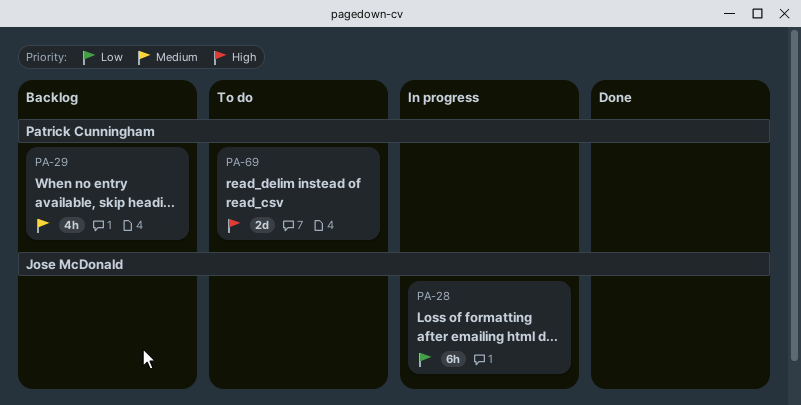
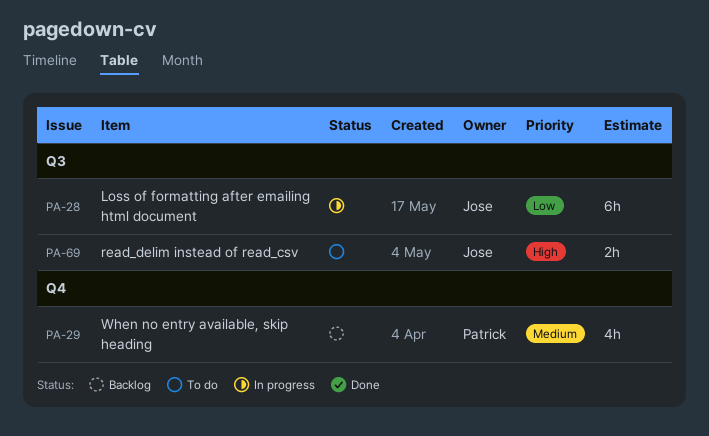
PA-69, owner: Patrick Cunningham -> Jose McDonald
PA-69, estimate: 2d -> 2h

